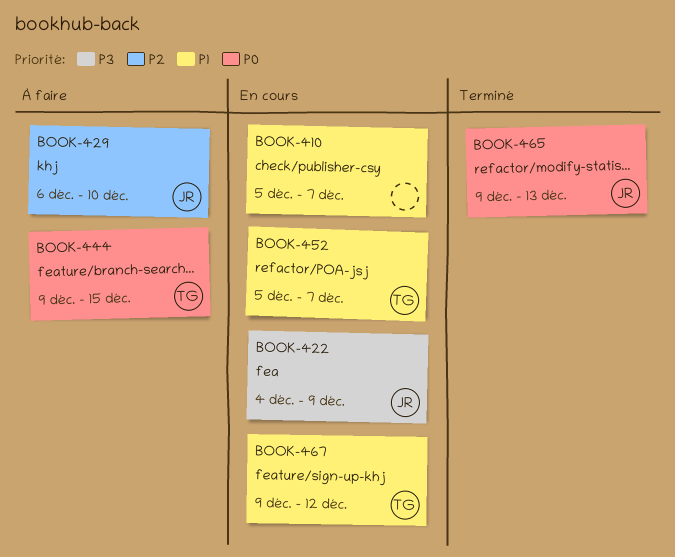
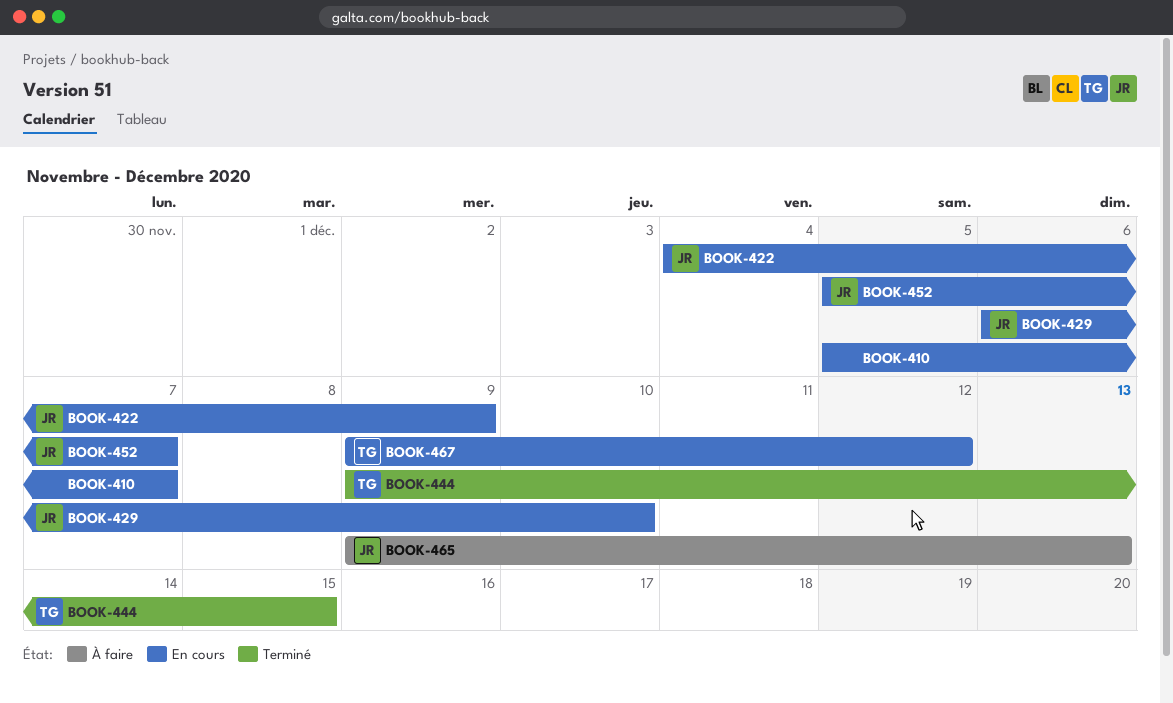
BOOK-429, status: À faire -> En cours
BOOK-444, status: À faire -> Terminé
BOOK-452, owner: TG -> JR
BOOK-465, status: Terminé -> À faire

